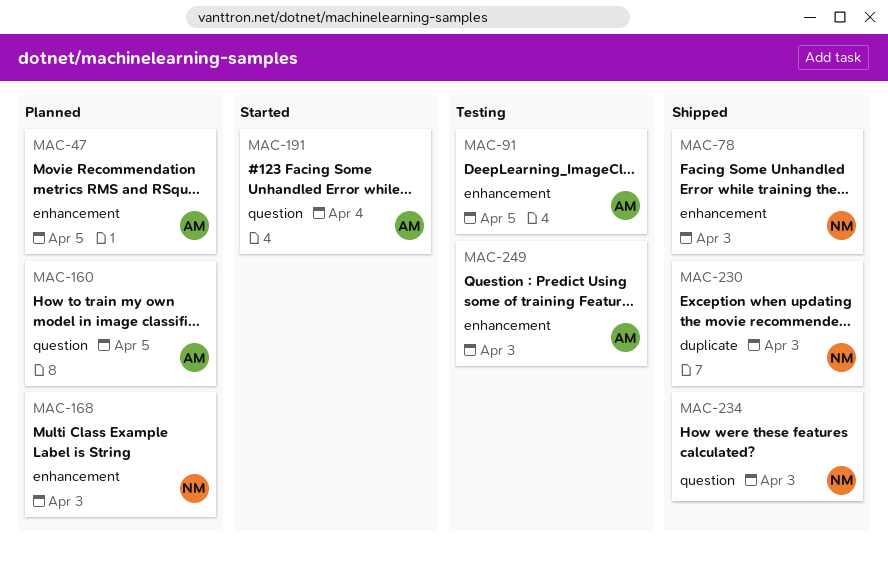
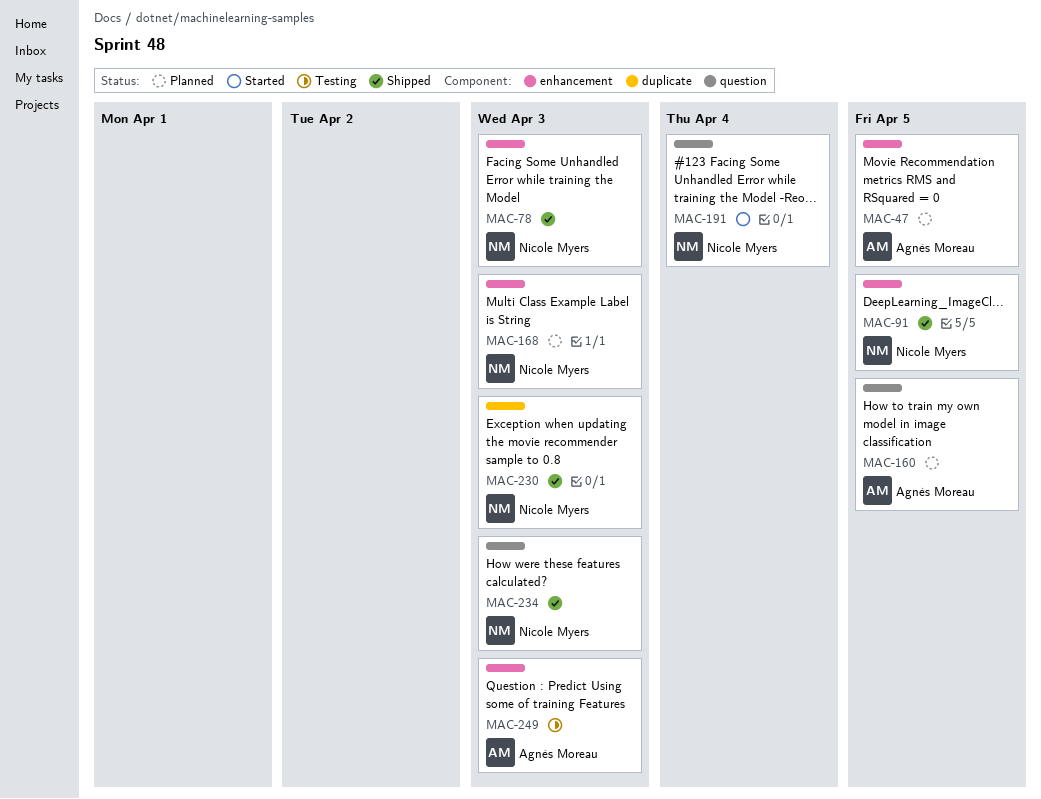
MAC-91, status: Testing -> Shipped
MAC-91, owner: Agnès Moreau -> Nicole Myers
MAC-191, owner: Agnès Moreau -> Nicole Myers

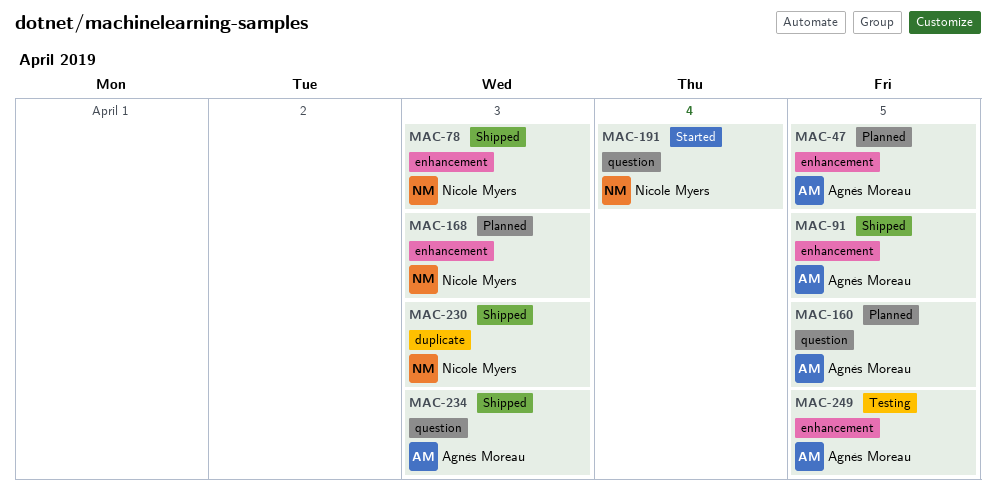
MAC-91, owner: Nicole Myers -> Agnès Moreau
MAC-234, owner: Nicole Myers -> Agnès Moreau
MAC-249, due: Apr 3 -> Apr 5

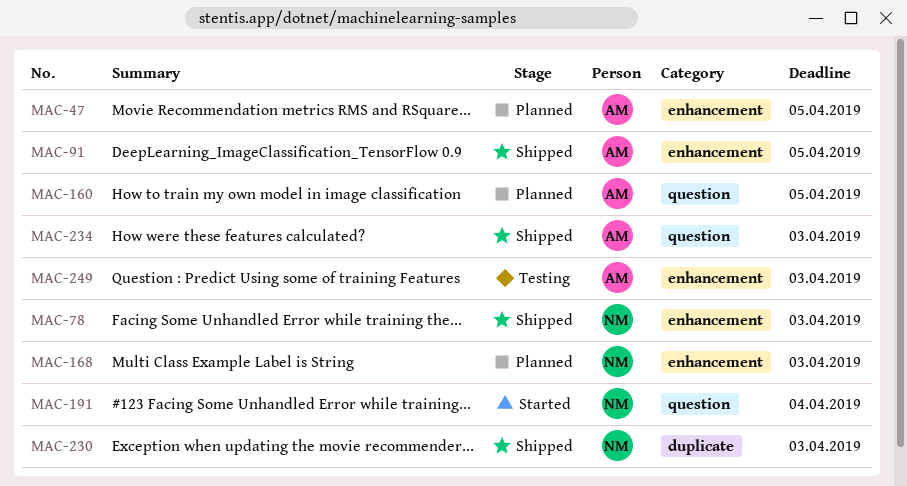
MAC-249, due: Apr 5 -> Apr 3

